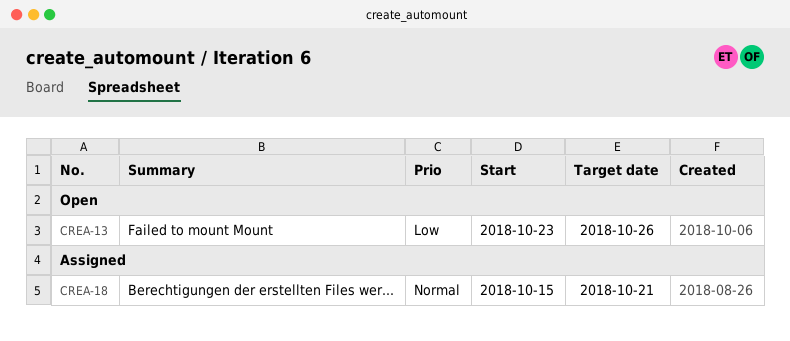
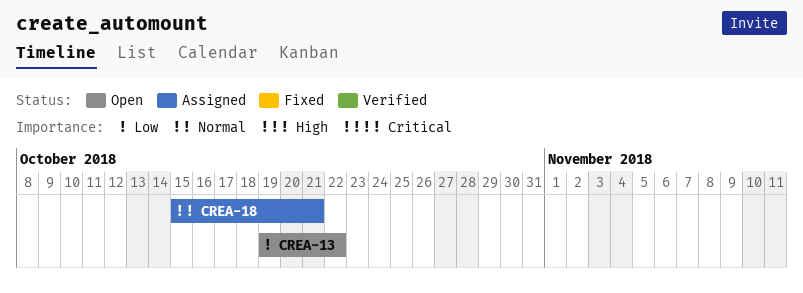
CREA-13, start: Oct 23 -> Oct 19
CREA-13, due: Oct 26 -> Oct 22

